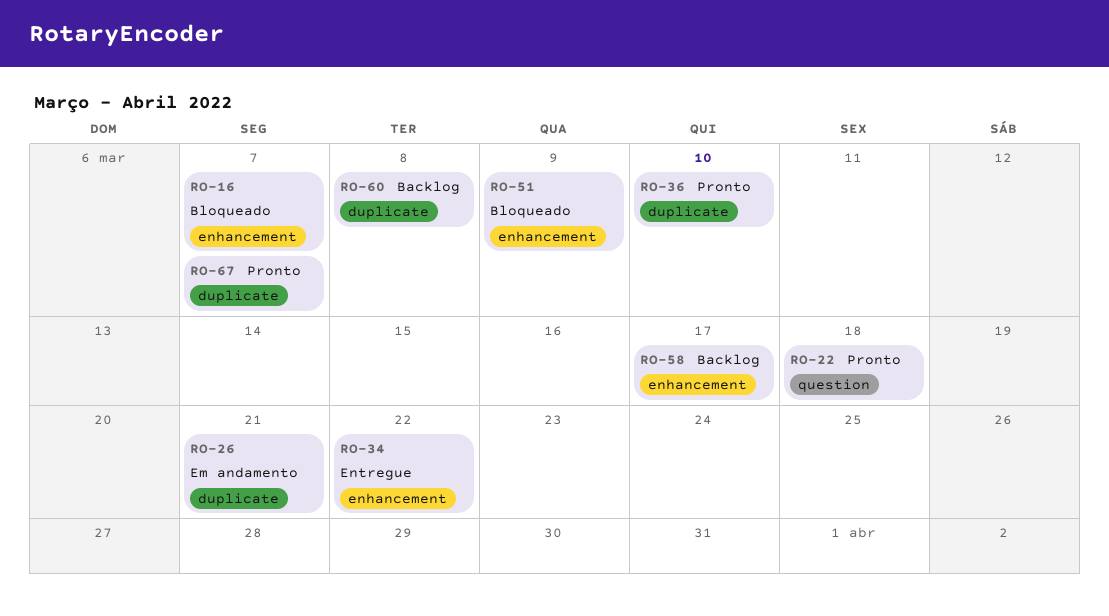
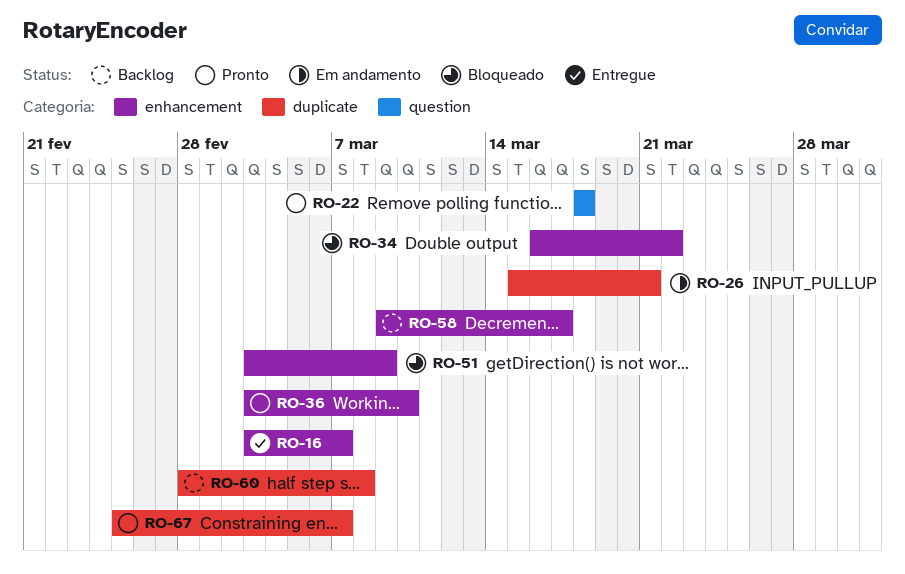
RO-16, status: Bloqueado -> Entregue
RO-34, status: Entregue -> Bloqueado
RO-36, label: duplicate -> enhancement

